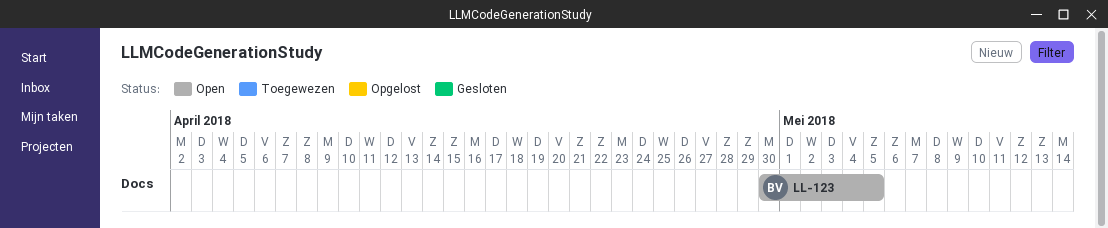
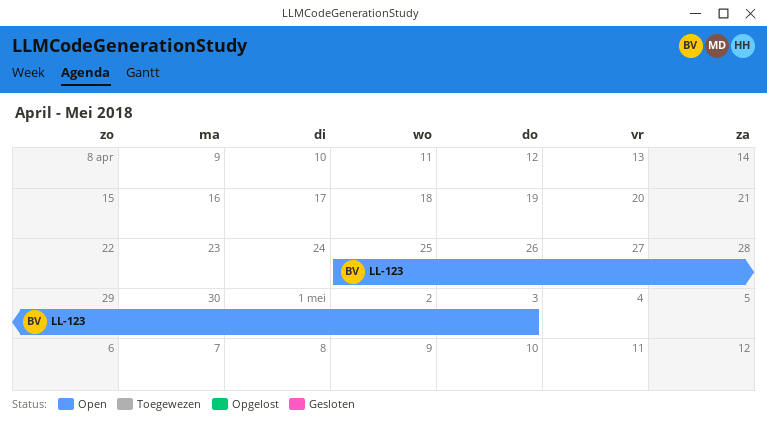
LL-123, start: Apr 30 -> Apr 25
LL-123, due: May 5 -> May 3

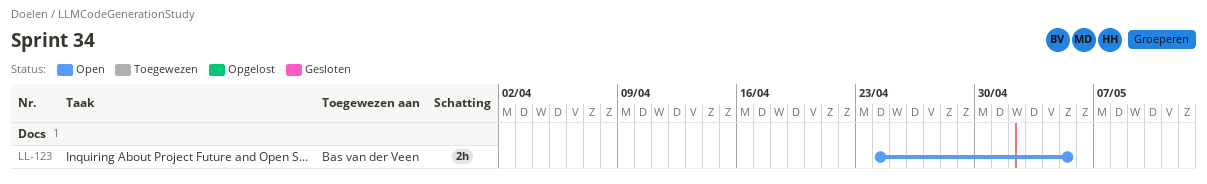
LL-123, start: Apr 25 -> Apr 24
LL-123, due: May 3 -> May 5

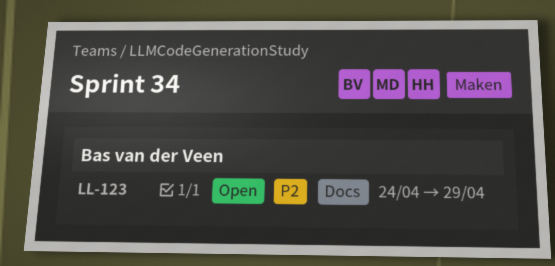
LL-123, due: May 5 -> Apr 29

